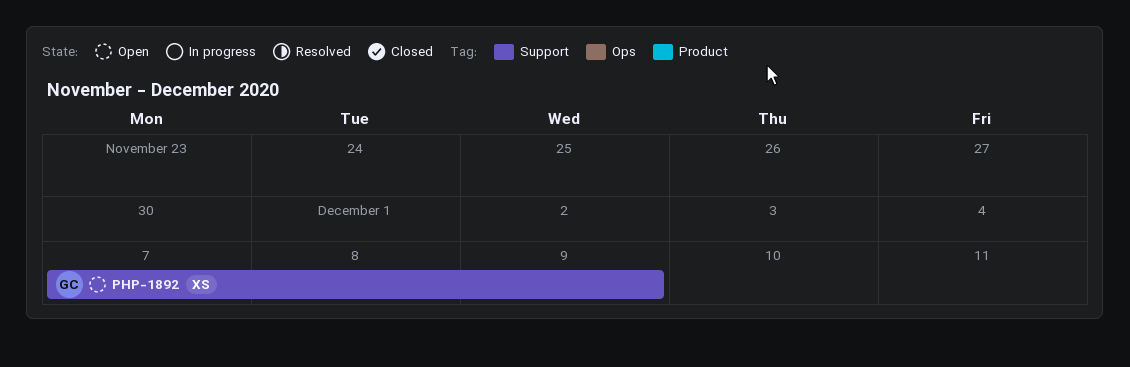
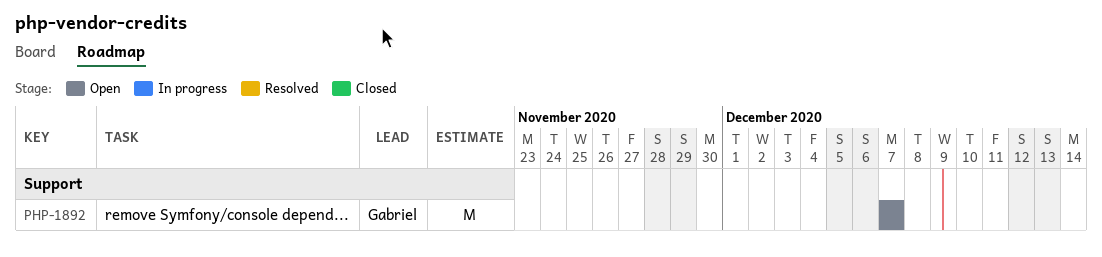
PHP-1892, estimate: XS -> M
PHP-1892, due: Dec 9 -> Dec 7

